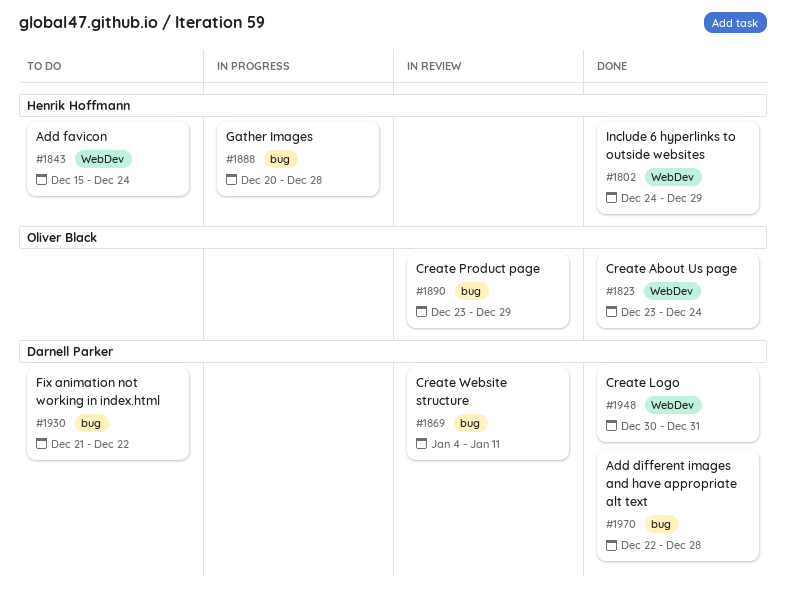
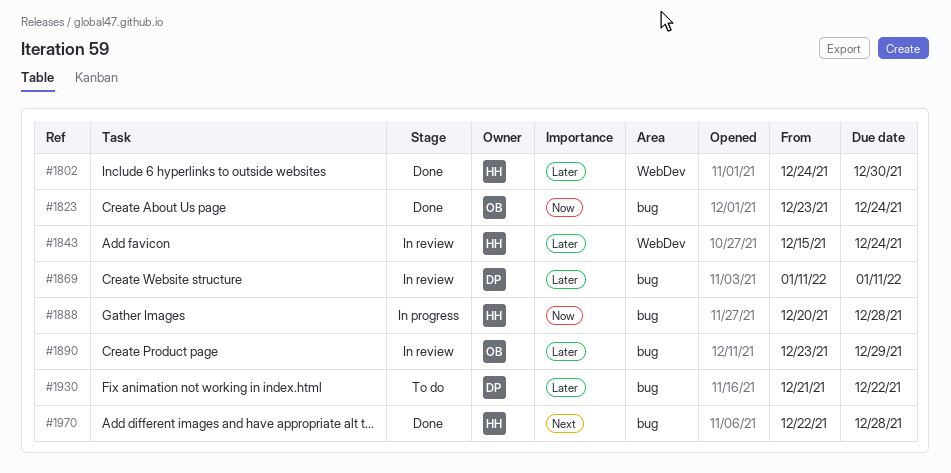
#1802, due: Dec 29 -> Dec 30
#1823, label: WebDev -> bug
#1843, status: To do -> In review
#1869, start: Jan 4 -> Jan 11
#1948: present -> none
#1970, owner: Darnell Parker -> Henrik Hoffmann

